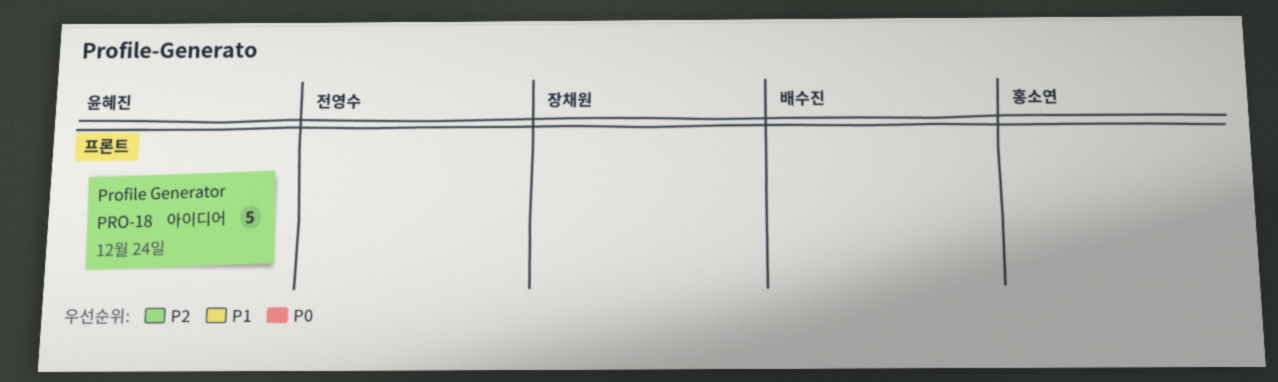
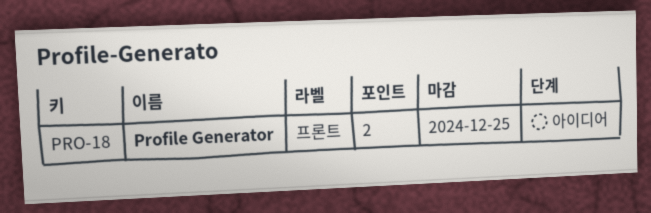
PRO-18, estimate: 5 -> 2
PRO-18, due: Dec 24 -> Dec 25

